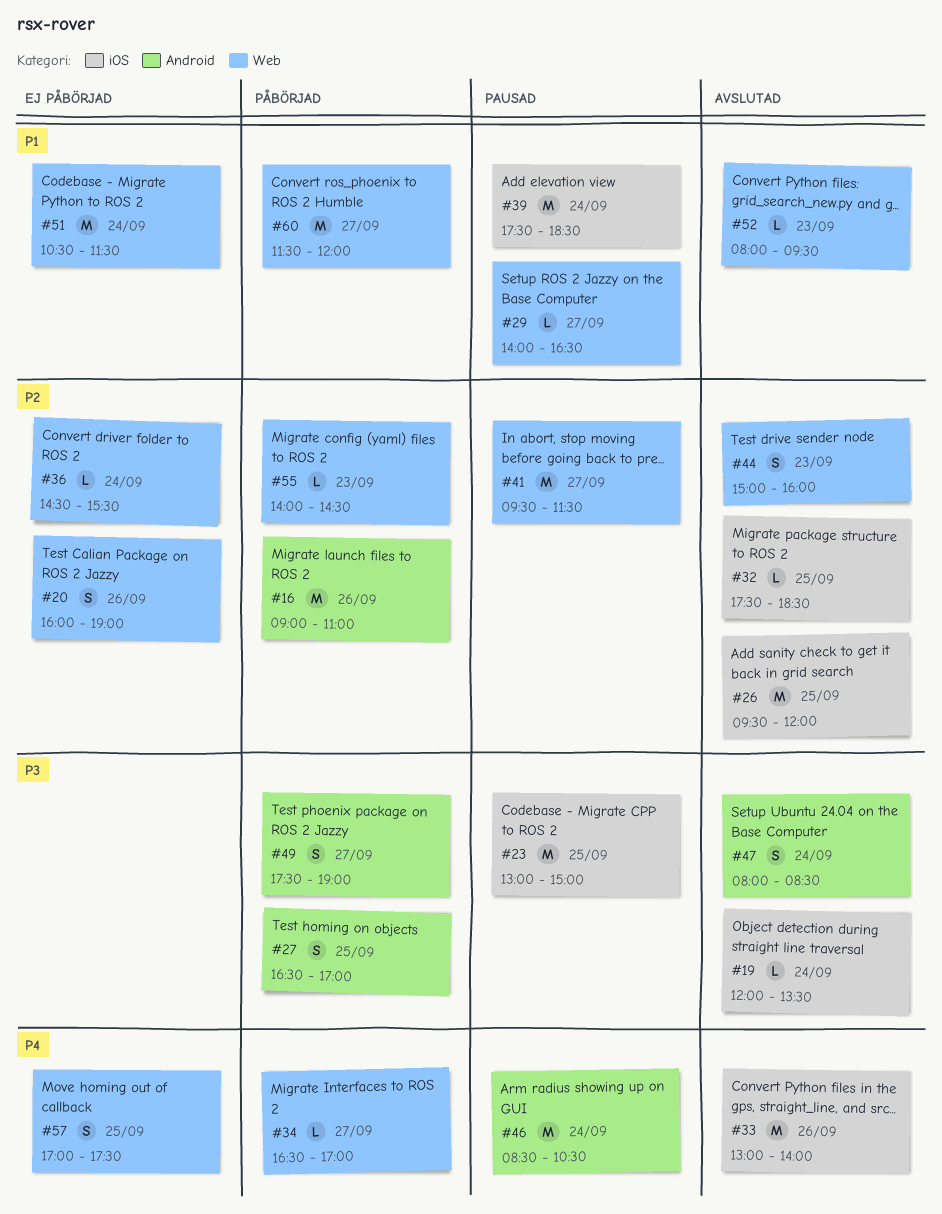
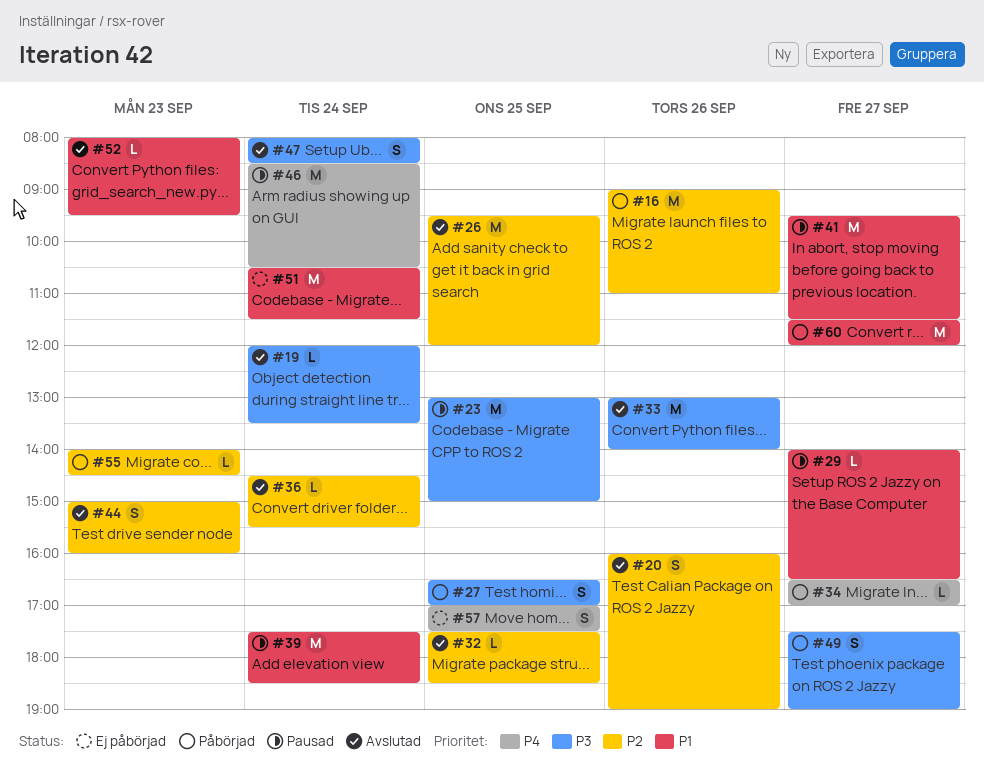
#20, status: Ej påbörjad -> Avslutad
#33, priority: P4 -> P3
#36, status: Ej påbörjad -> Avslutad
#41, priority: P2 -> P1

